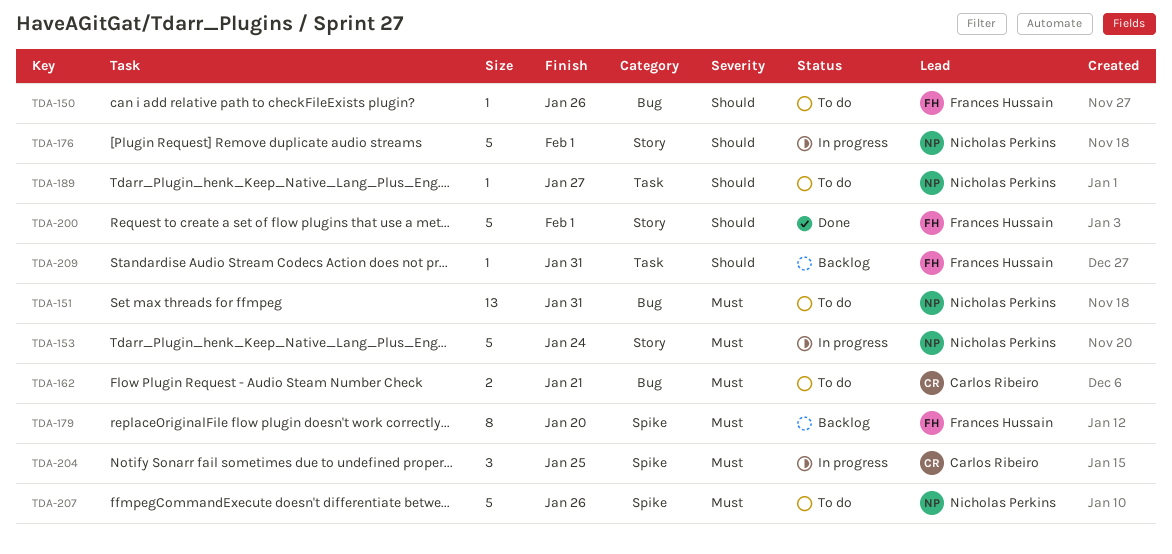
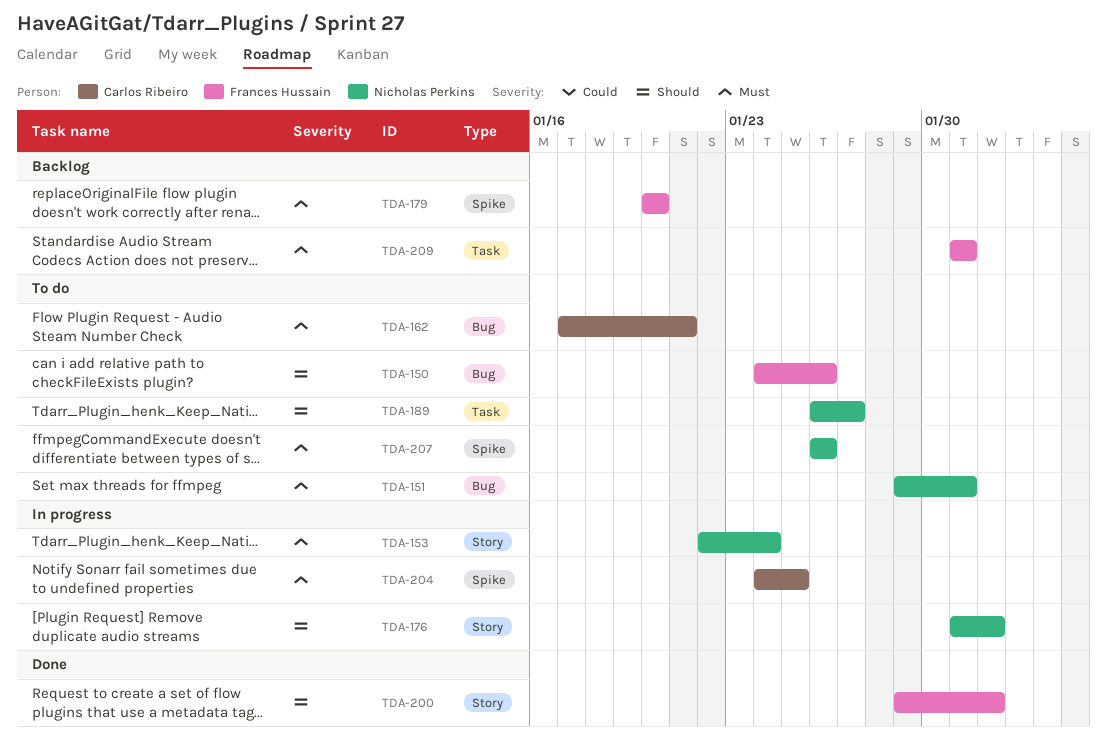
TDA-209, priority: Should -> Must

